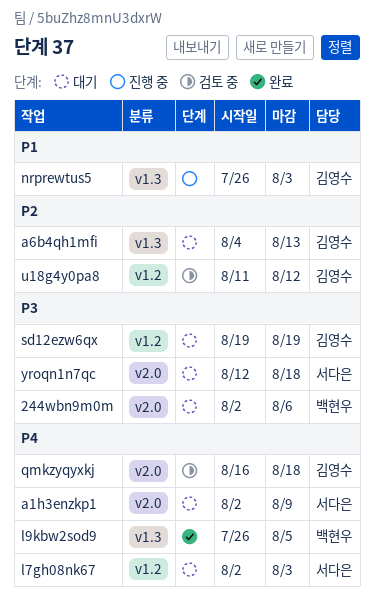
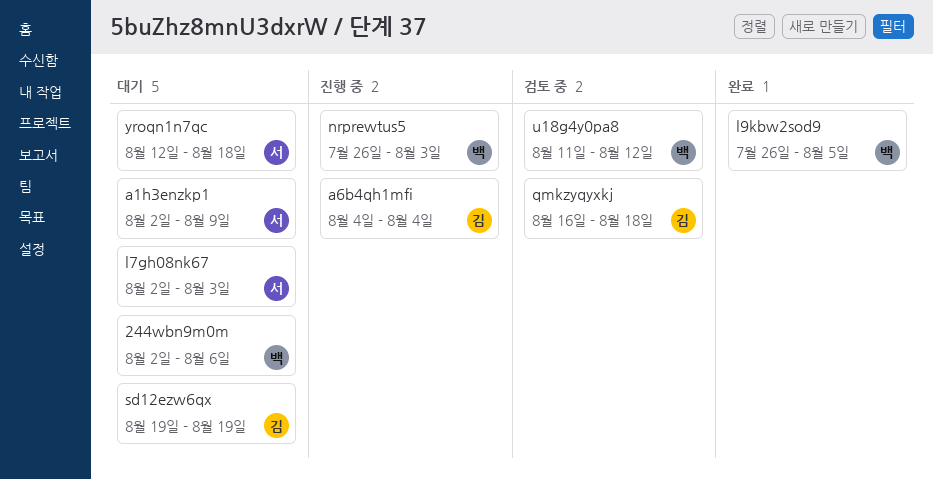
a6b4qh1mfi, status: 대기 -> 진행 중
a6b4qh1mfi, due: Aug 13 -> Aug 4
nrprewtus5, owner: 김영수 -> 백현우
u18g4y0pa8, owner: 김영수 -> 백현우

